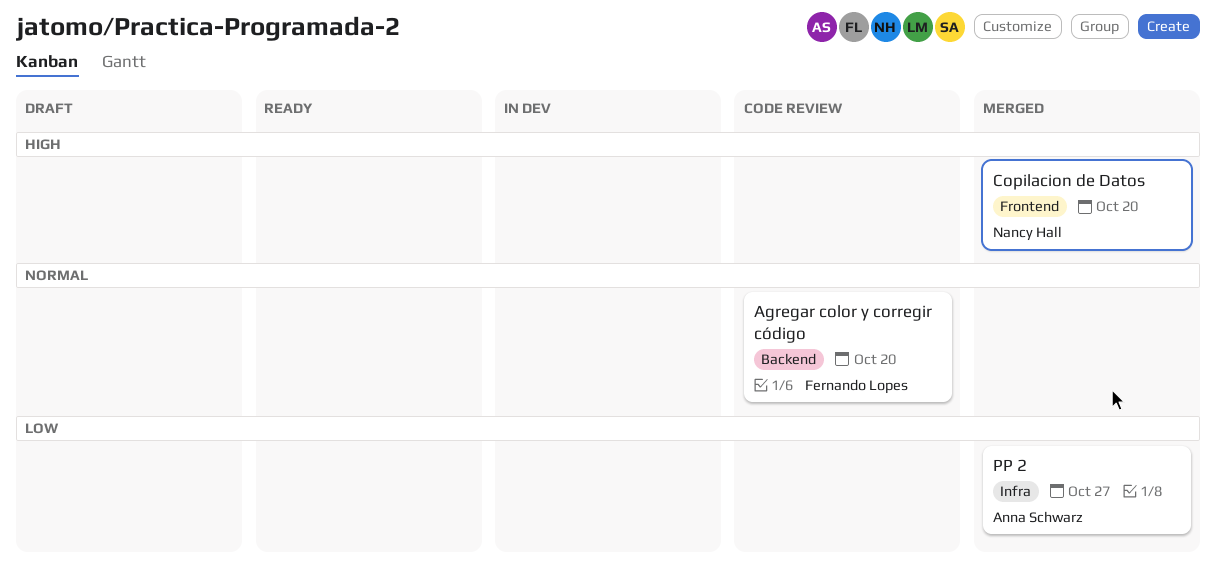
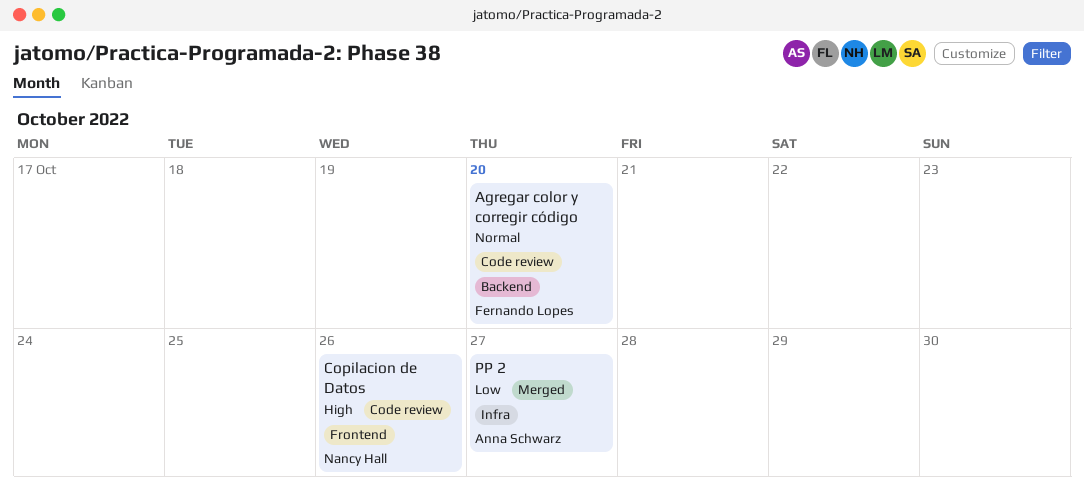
Copilacion de Datos, status: Merged -> Code review
Copilacion de Datos, due: Oct 20 -> Oct 26

